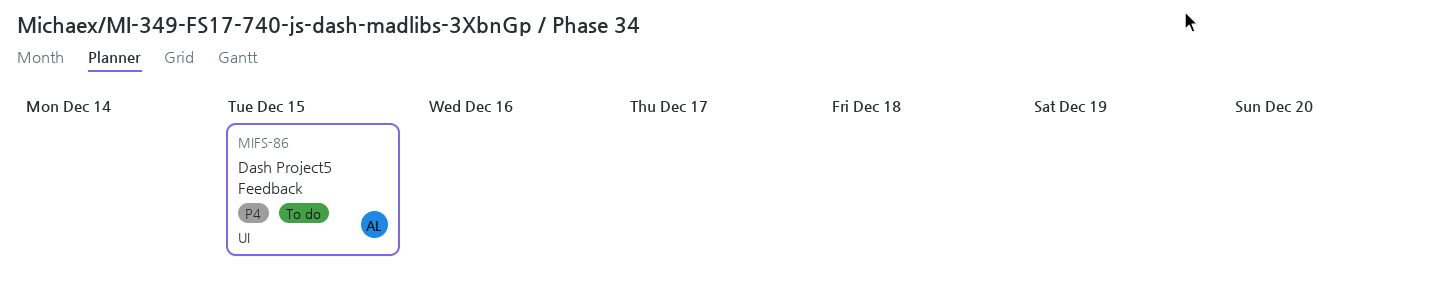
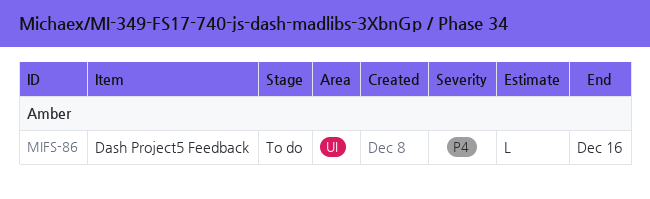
MIFS-86, due: Dec 15 -> Dec 16

